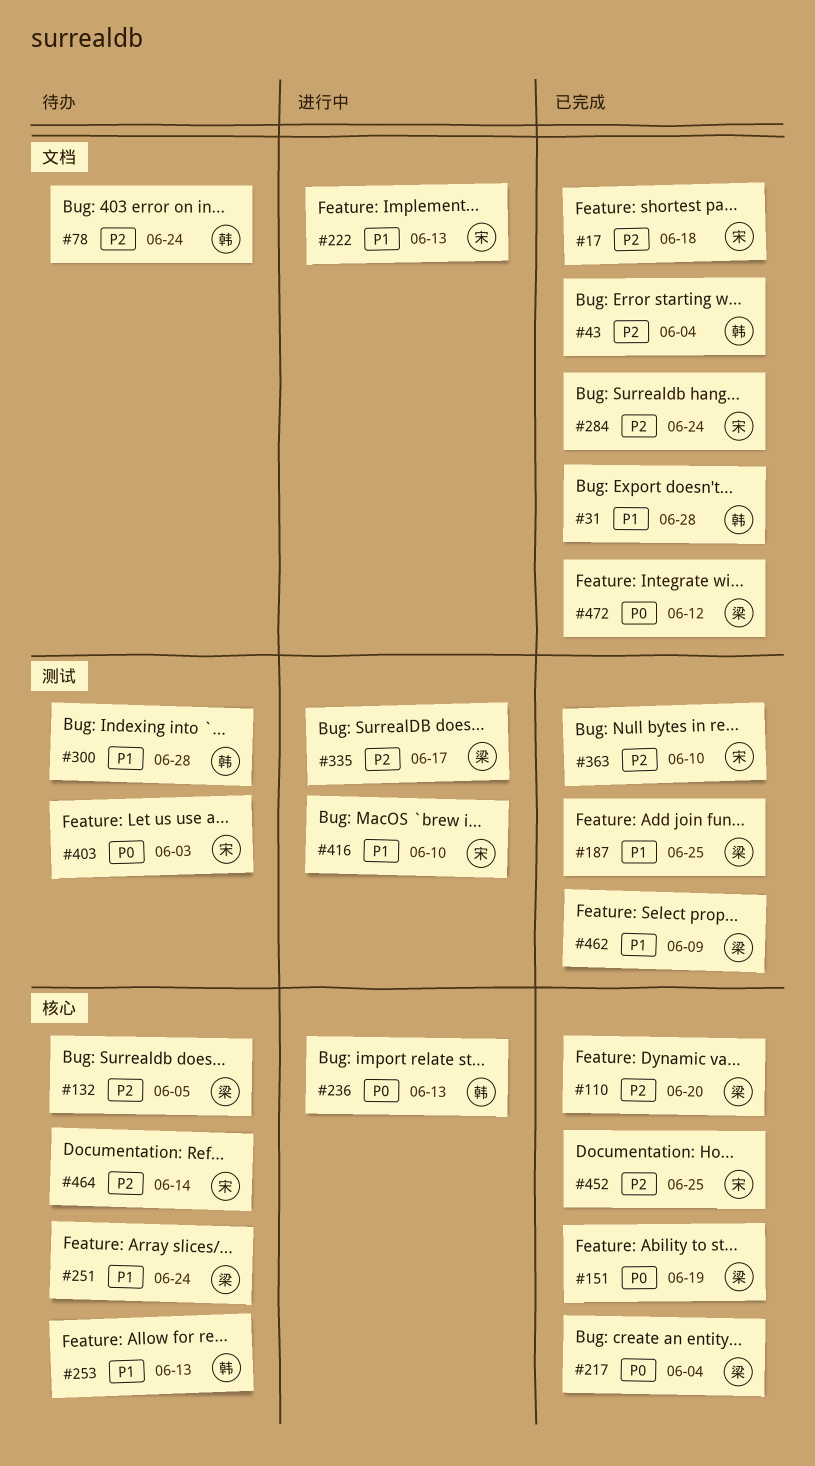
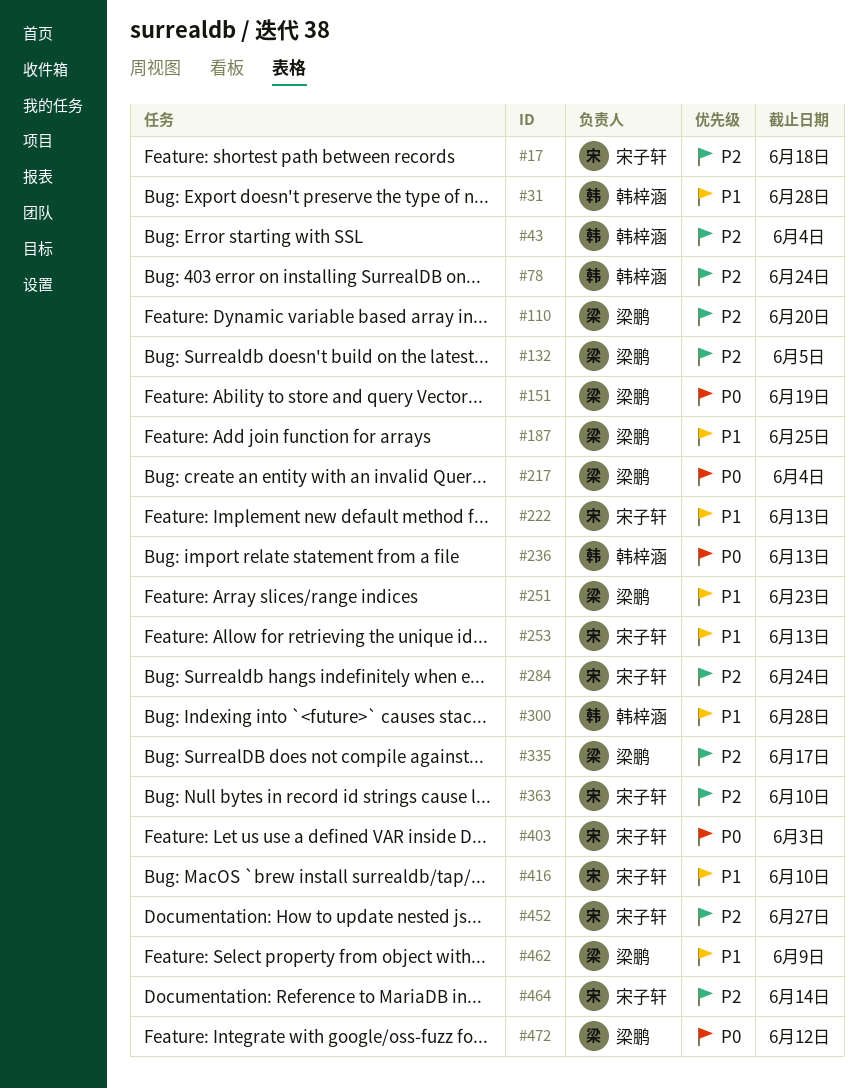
#251, due: Jun 24 -> Jun 23
#253, owner: 韩梓涵 -> 宋子轩
#452, due: Jun 25 -> Jun 27

